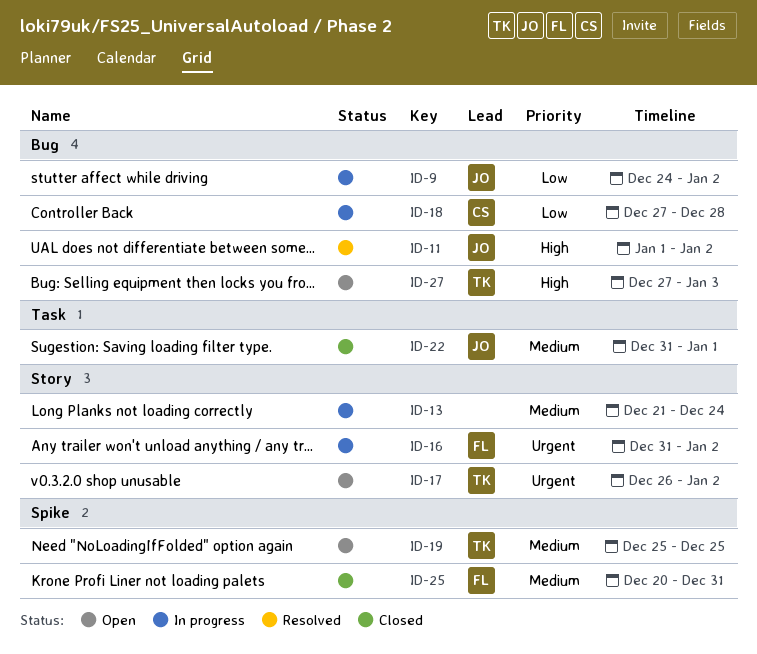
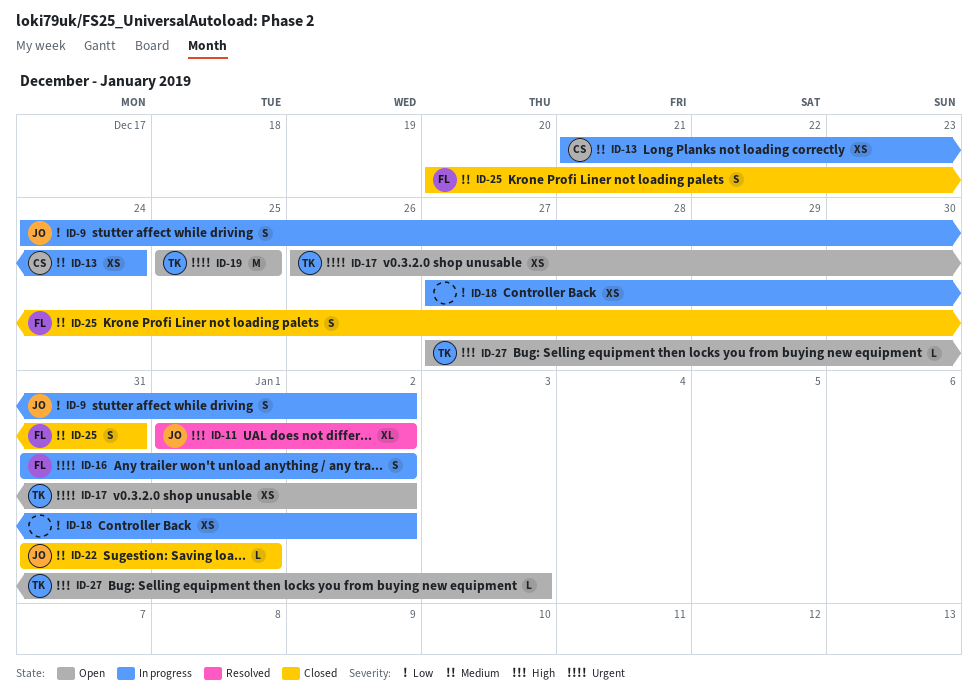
ID-13, owner: none -> CS
ID-18, owner: CS -> none
ID-18, due: Dec 28 -> Jan 2
ID-19, priority: Medium -> Urgent

